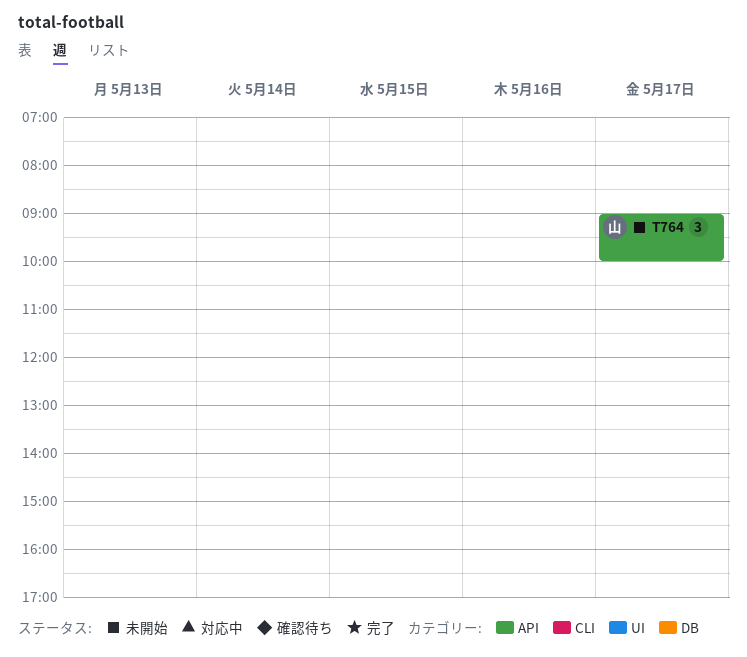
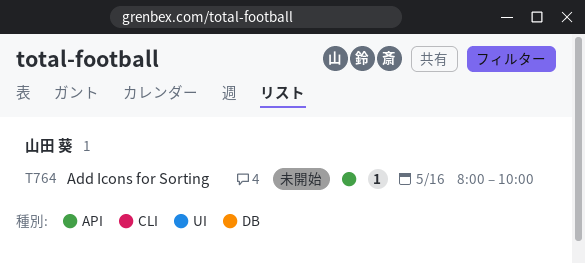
T764, estimate: 3 -> 1
T764, day: May 17 -> May 16
T764, begins: 09:00 -> 08:00

